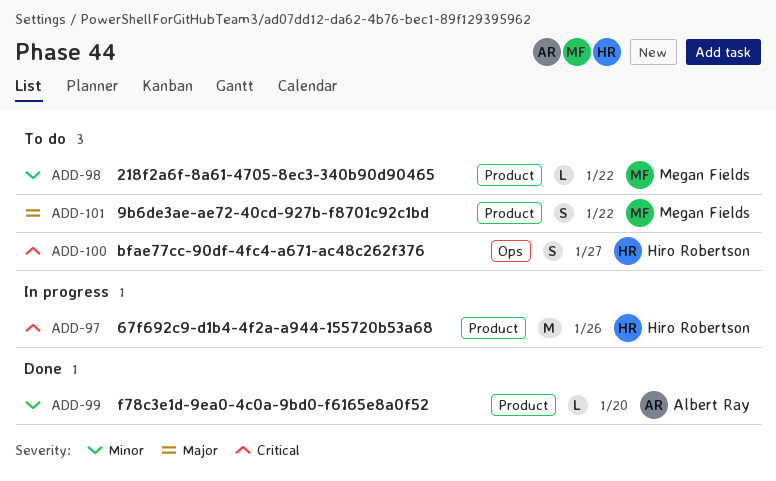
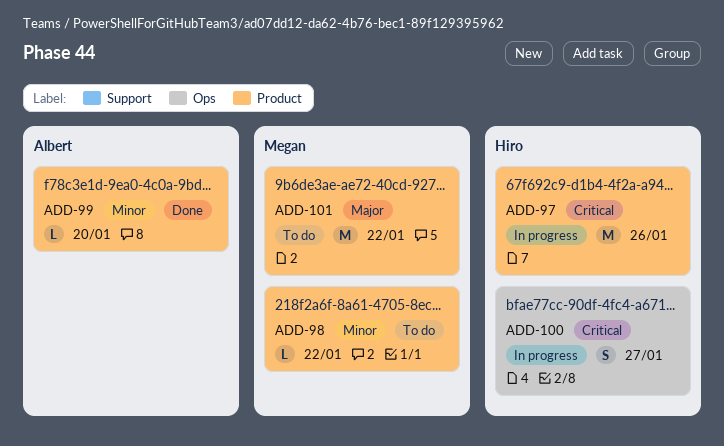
ADD-100, status: To do -> In progress
ADD-101, estimate: S -> M

